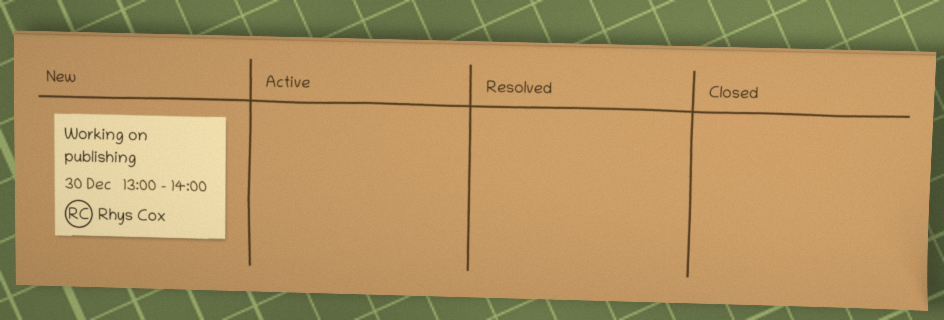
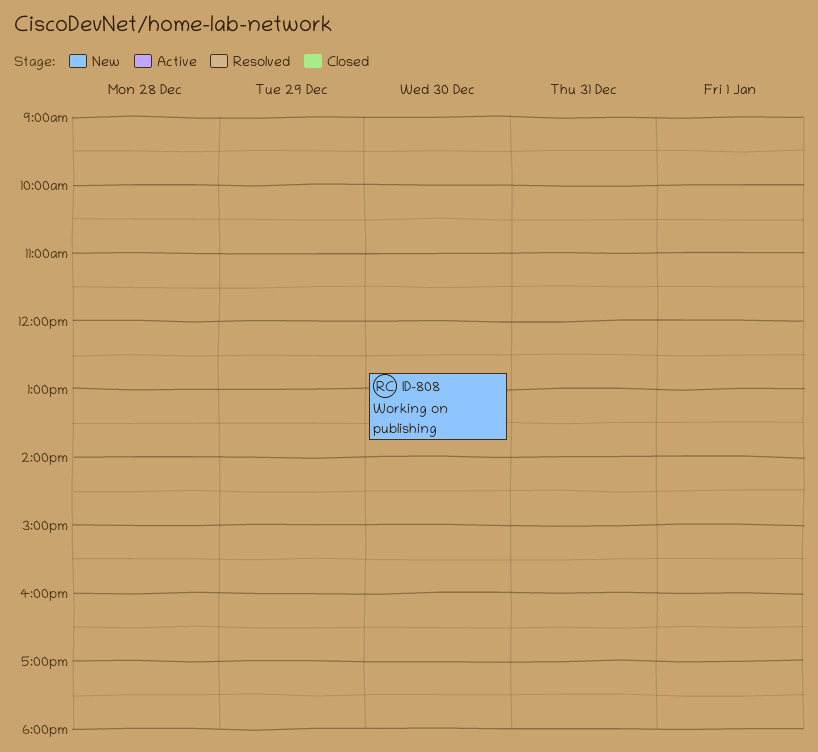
Working on publishing, begins: 13:00 -> 12:45
Working on publishing, ends: 14:00 -> 13:45

